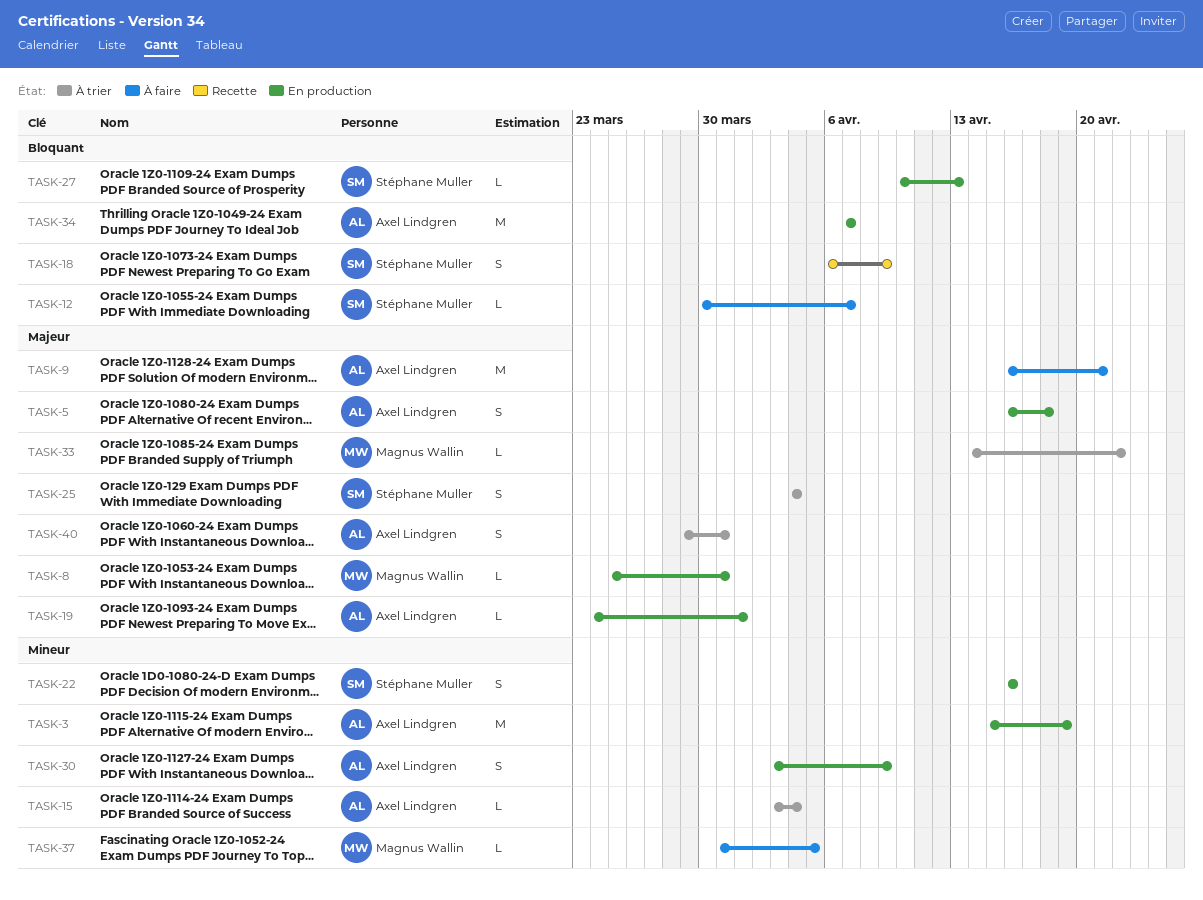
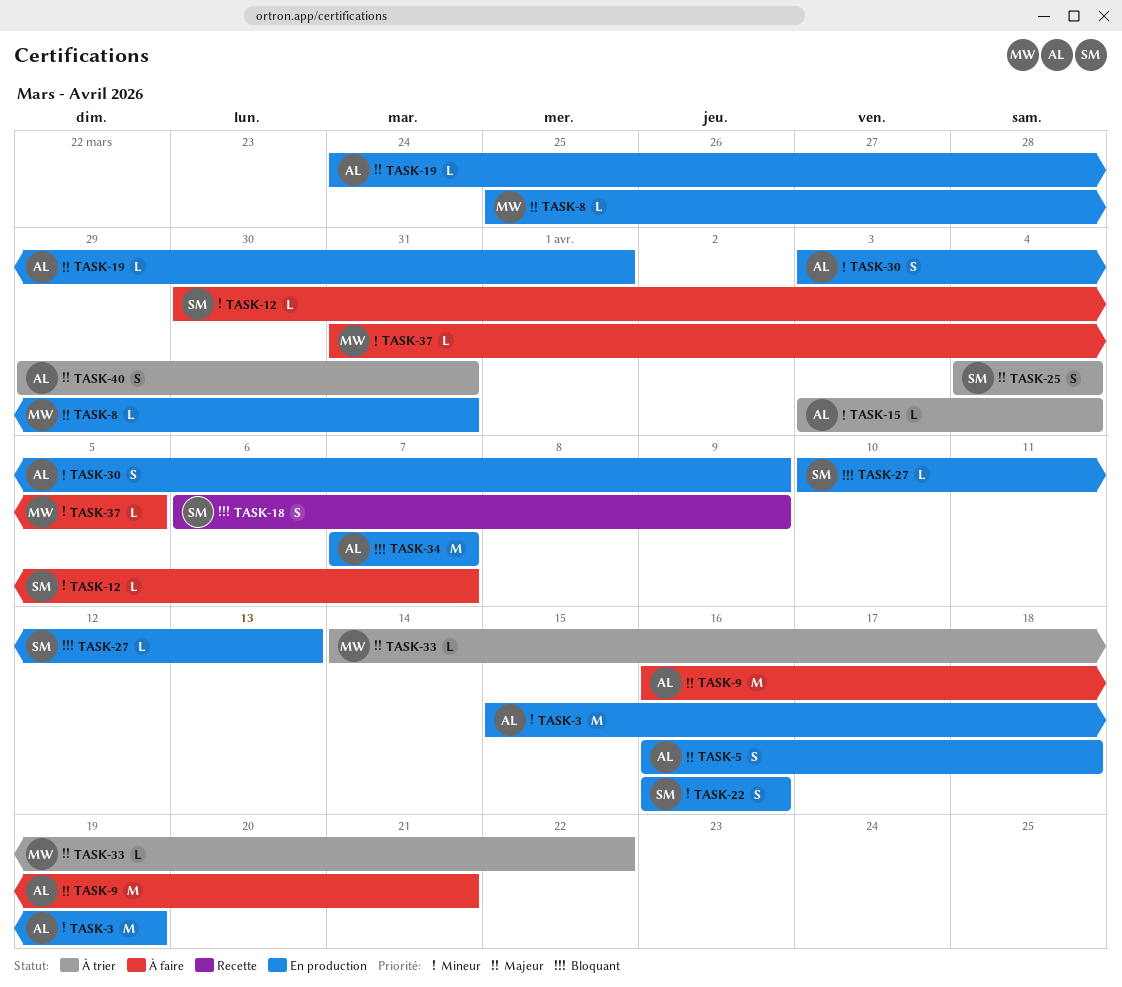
TASK-12, priority: Bloquant -> Mineur

